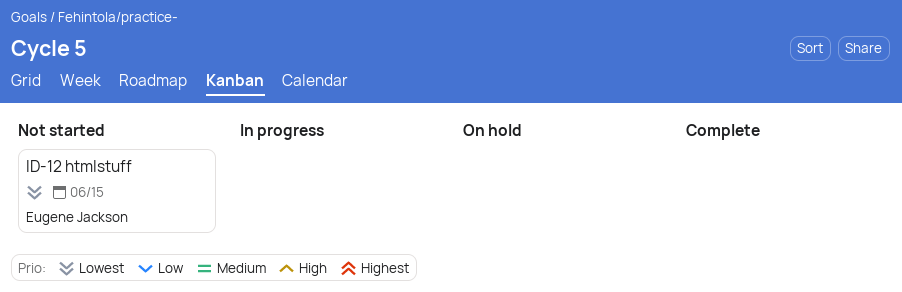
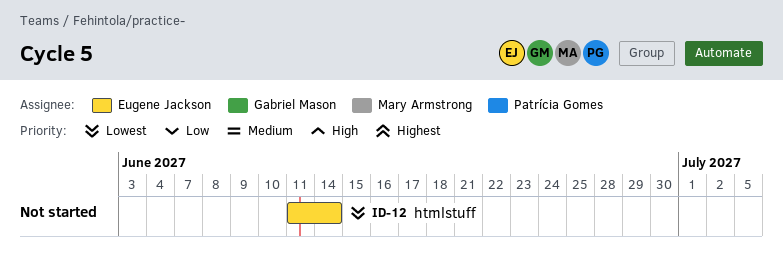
ID-12, due: Jun 15 -> Jun 14

